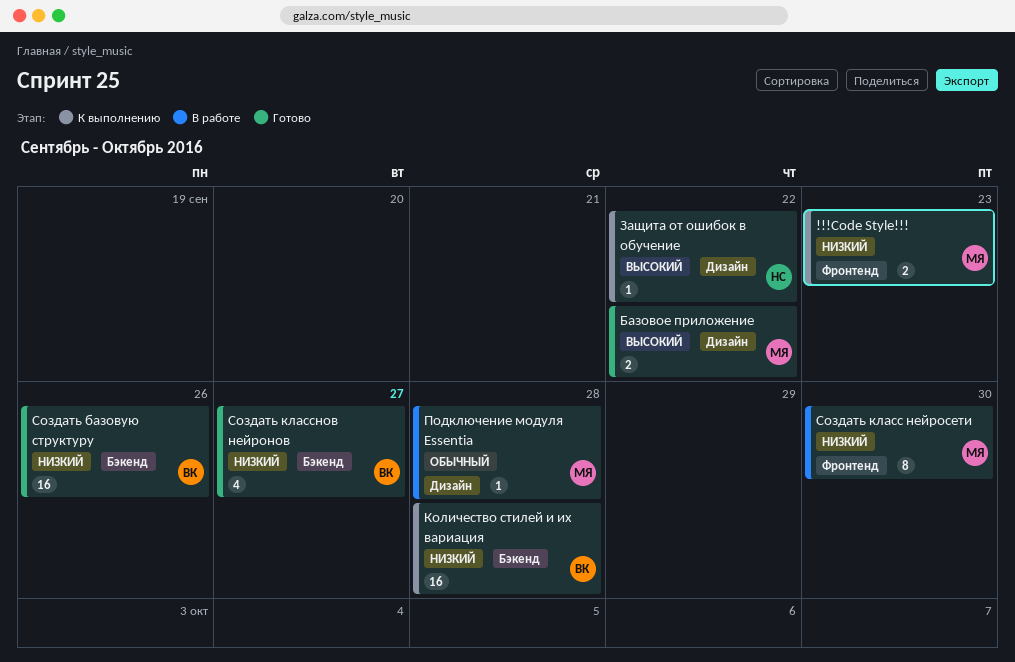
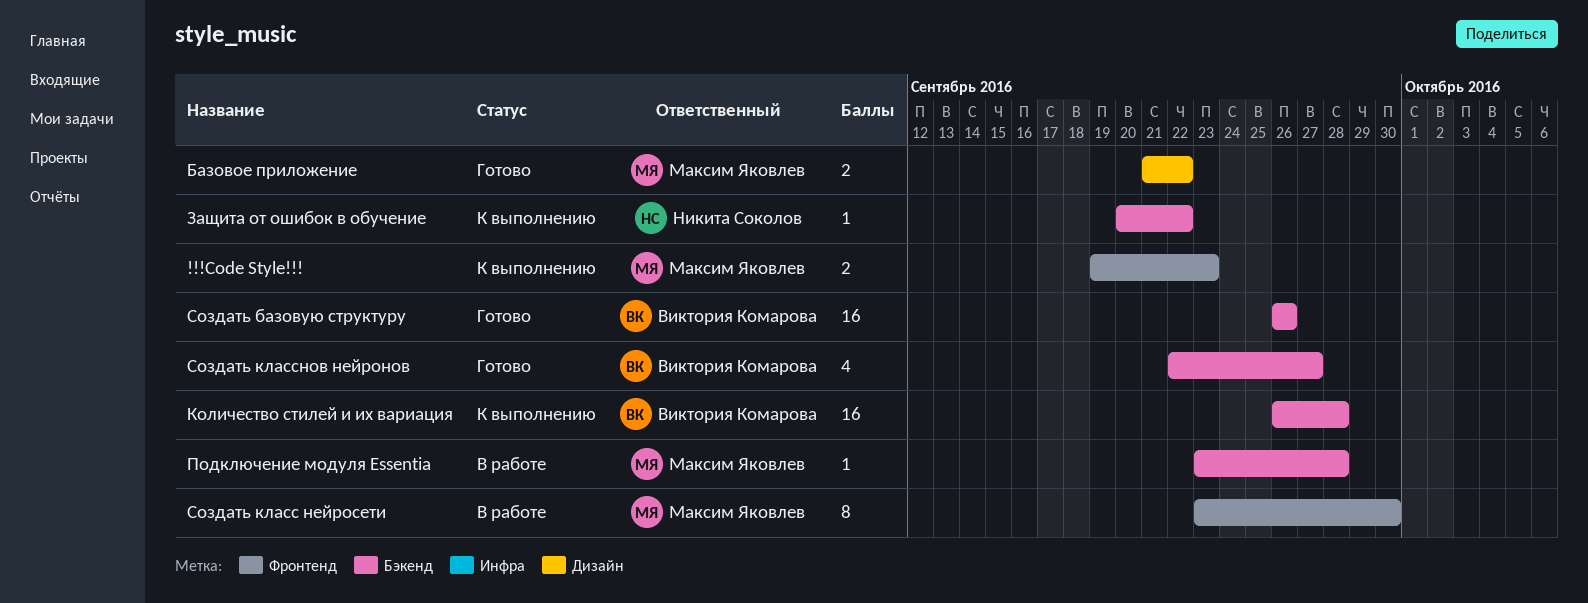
Защита от ошибок в обучение, label: Дизайн -> Бэкенд
Подключение модуля Essentia, label: Дизайн -> Бэкенд

